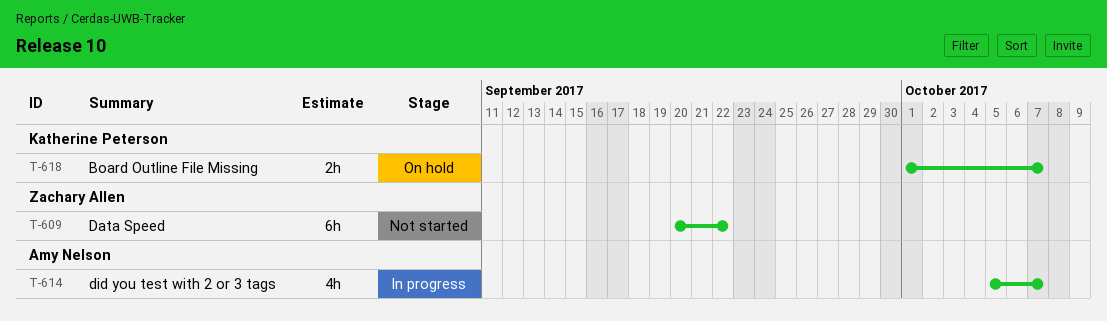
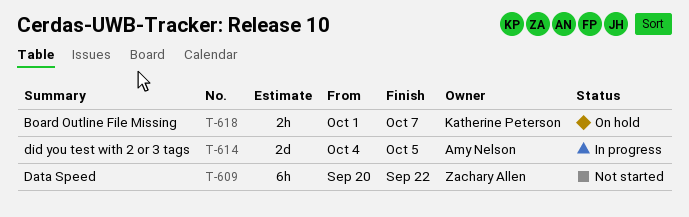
T-614, estimate: 4h -> 2d
T-614, start: Oct 5 -> Oct 4
T-614, due: Oct 7 -> Oct 5

